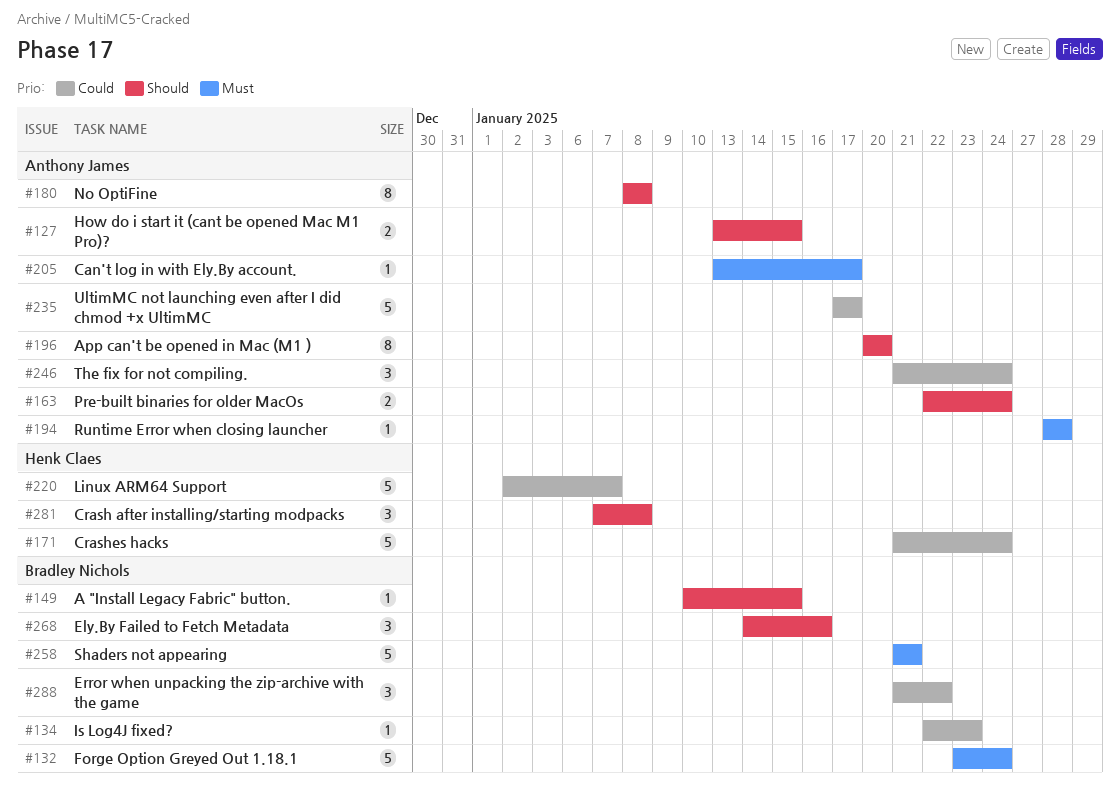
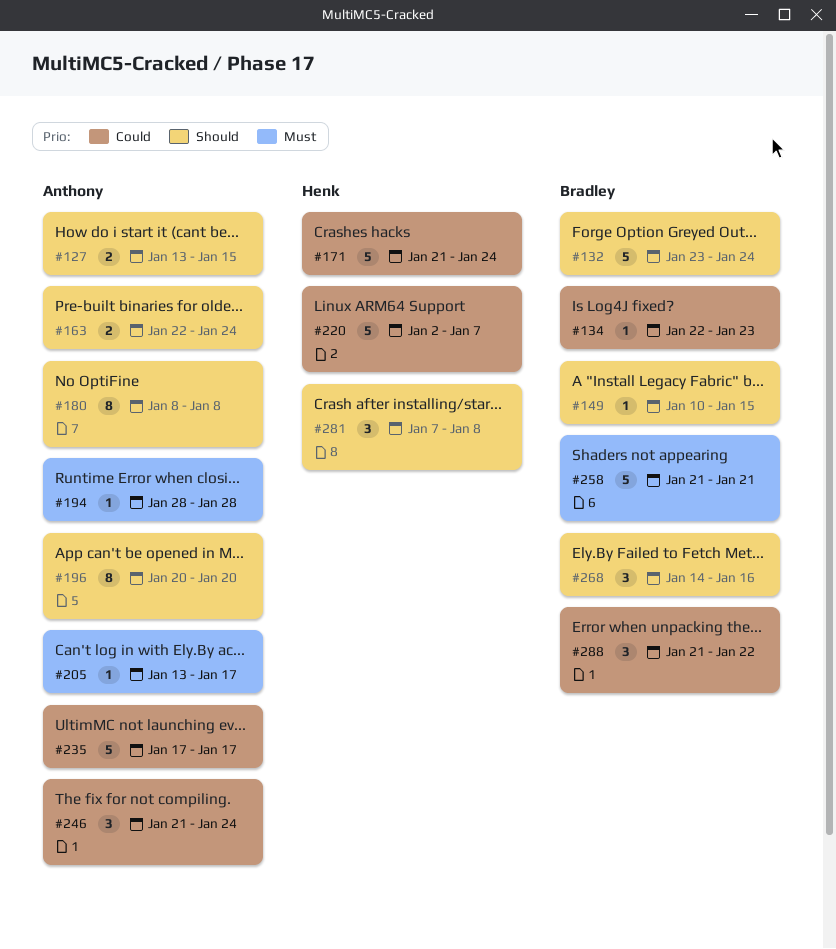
#132, priority: Must -> Should

